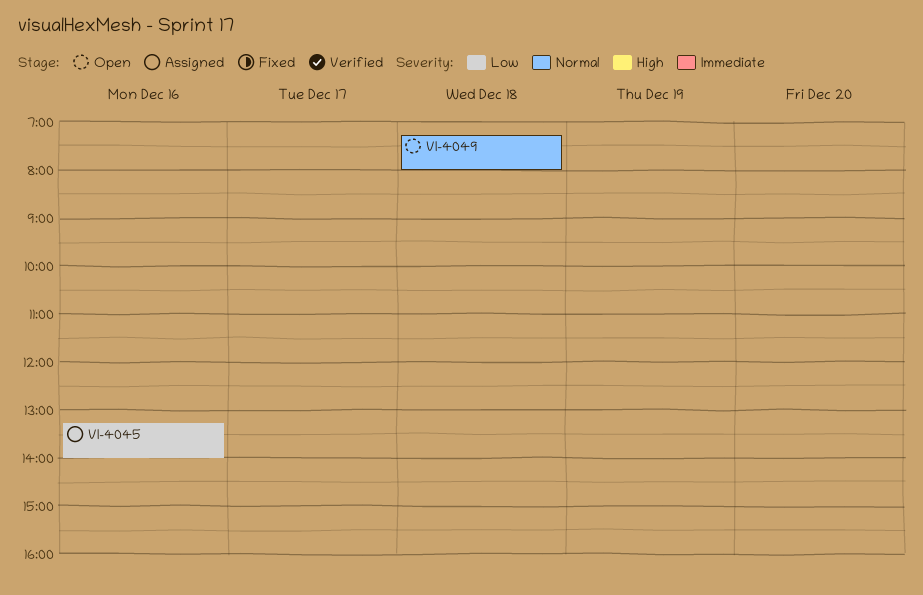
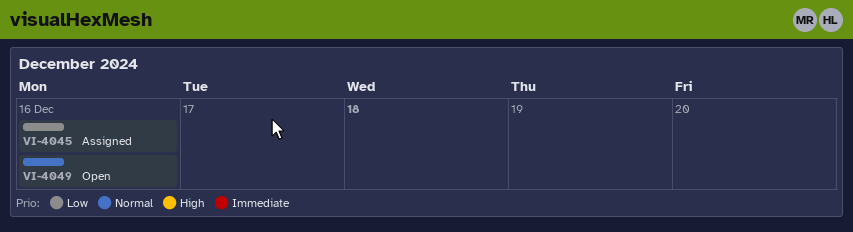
VI-4049, day: Dec 18 -> Dec 16

